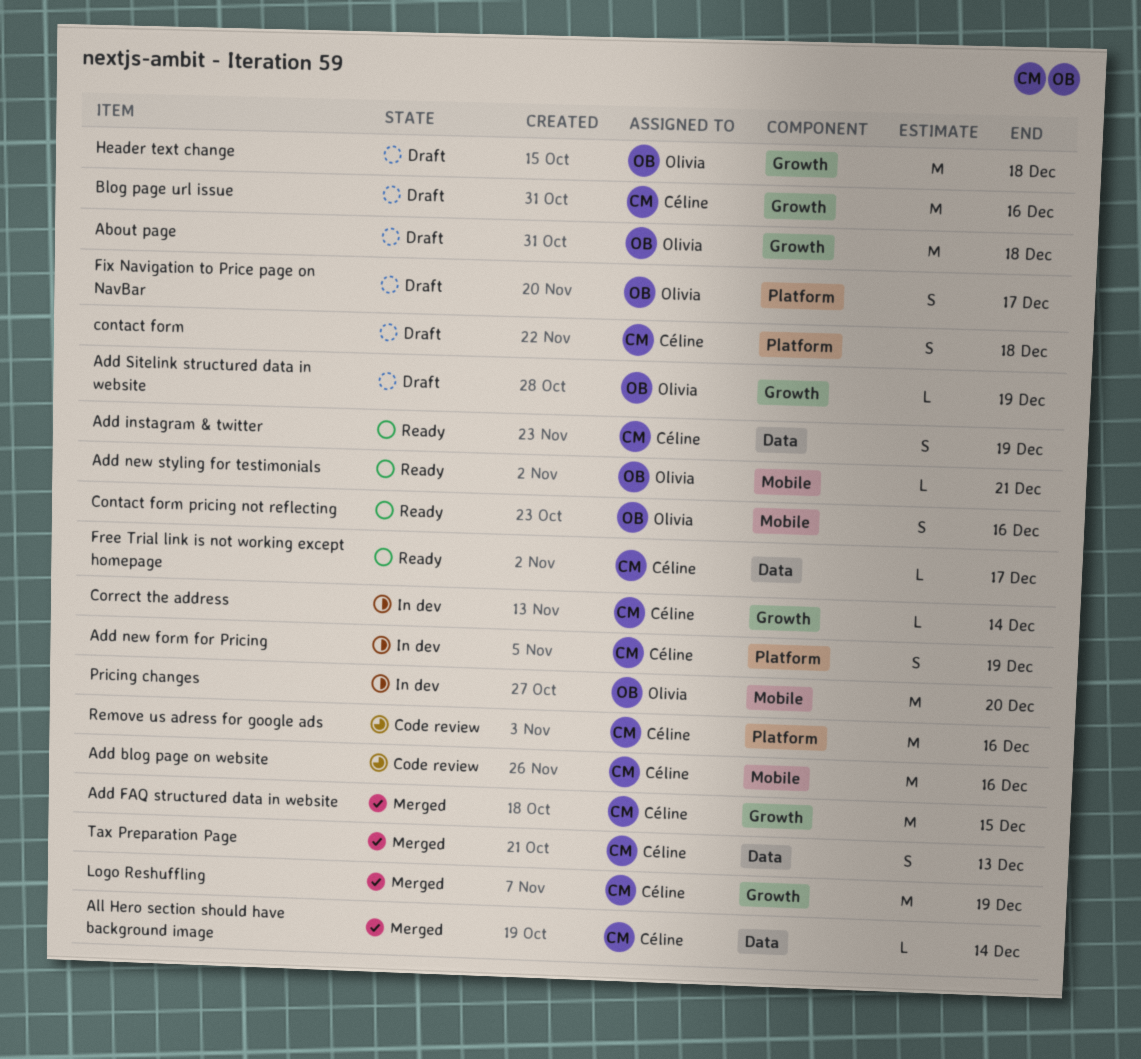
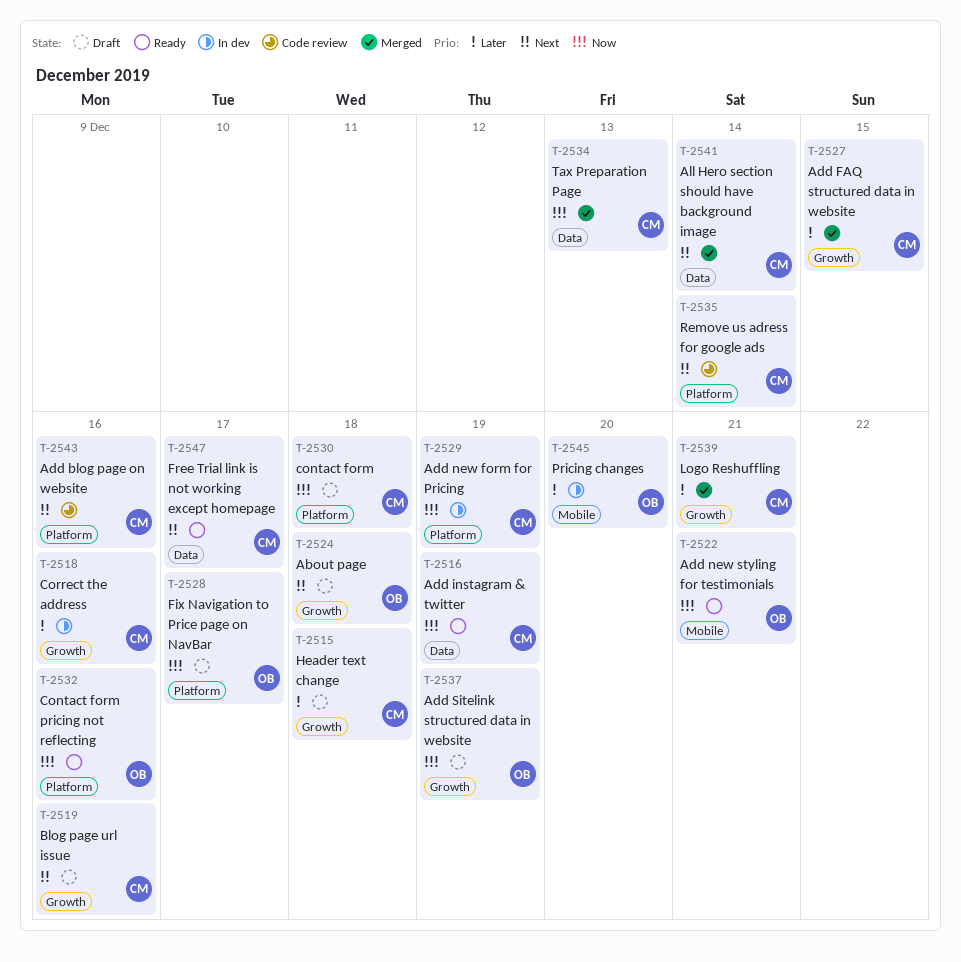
Add blog page on website, label: Mobile -> Platform
Contact form pricing not reflecting, label: Mobile -> Platform
Correct the address, due: Dec 14 -> Dec 16
Header text change, owner: Olivia -> Céline
Logo Reshuffling, due: Dec 19 -> Dec 21
Remove us adress for google ads, due: Dec 16 -> Dec 14

